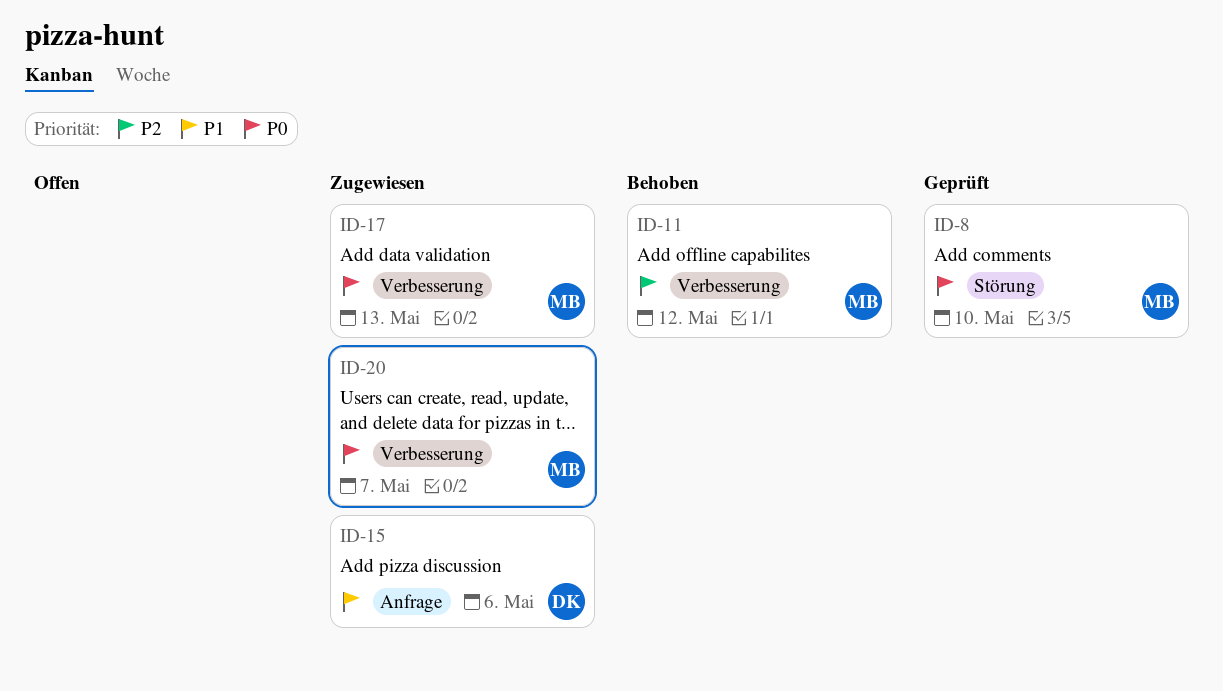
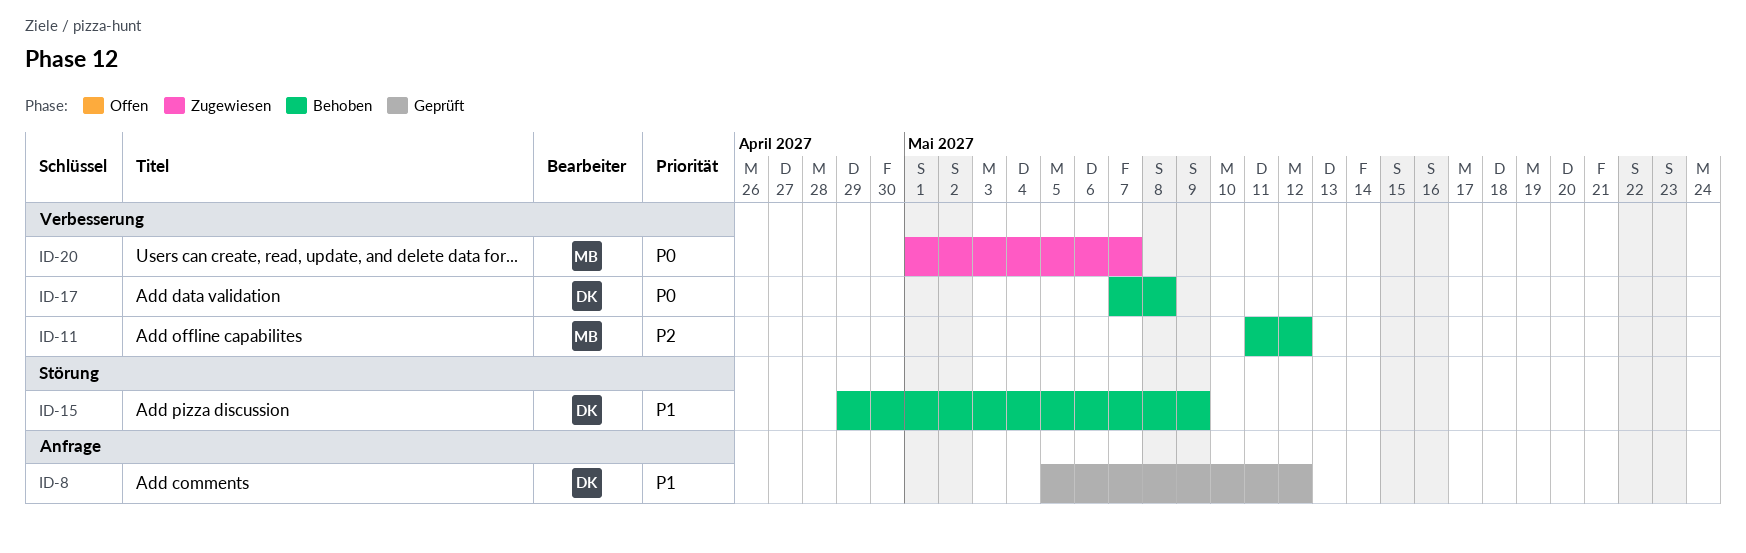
ID-8, owner: MB -> DK
ID-8, priority: P0 -> P1
ID-8, label: Störung -> Anfrage
ID-8, due: May 10 -> May 12
ID-15, status: Zugewiesen -> Behoben
ID-15, label: Anfrage -> Störung
ID-15, due: May 6 -> May 9
ID-17, status: Zugewiesen -> Behoben
ID-17, owner: MB -> DK
ID-17, due: May 13 -> May 8

